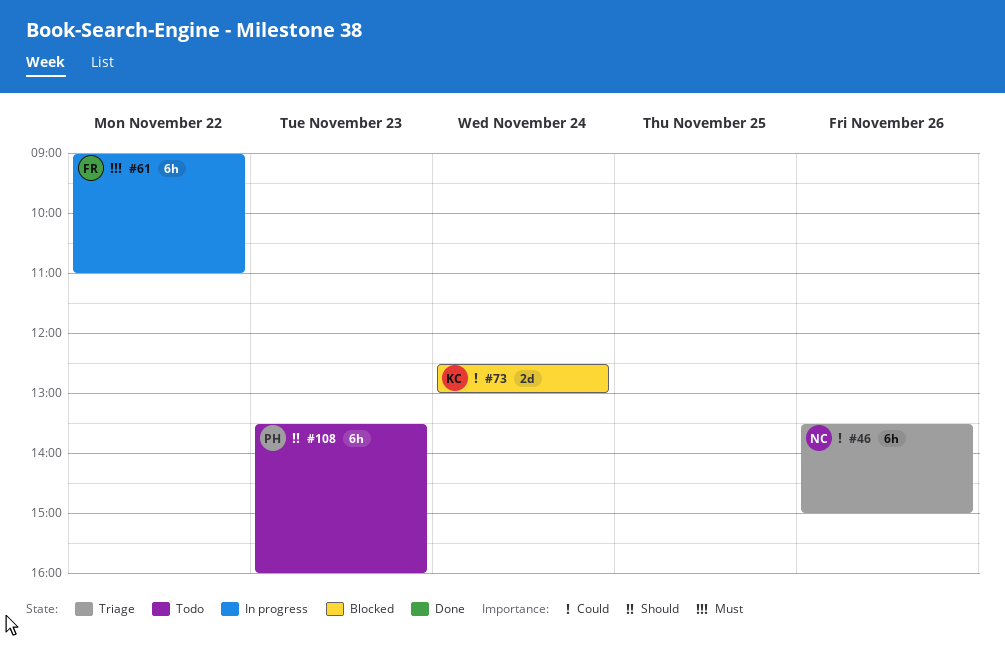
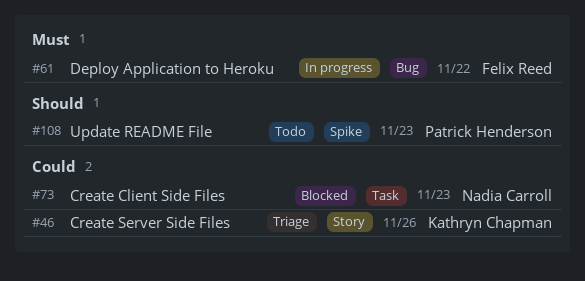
#46, owner: Nadia Carroll -> Kathryn Chapman
#73, owner: Kathryn Chapman -> Nadia Carroll
#73, day: Nov 24 -> Nov 23

